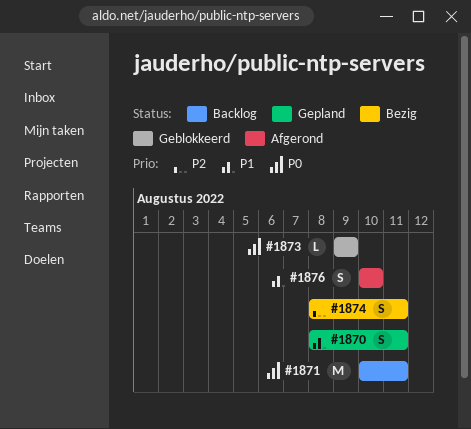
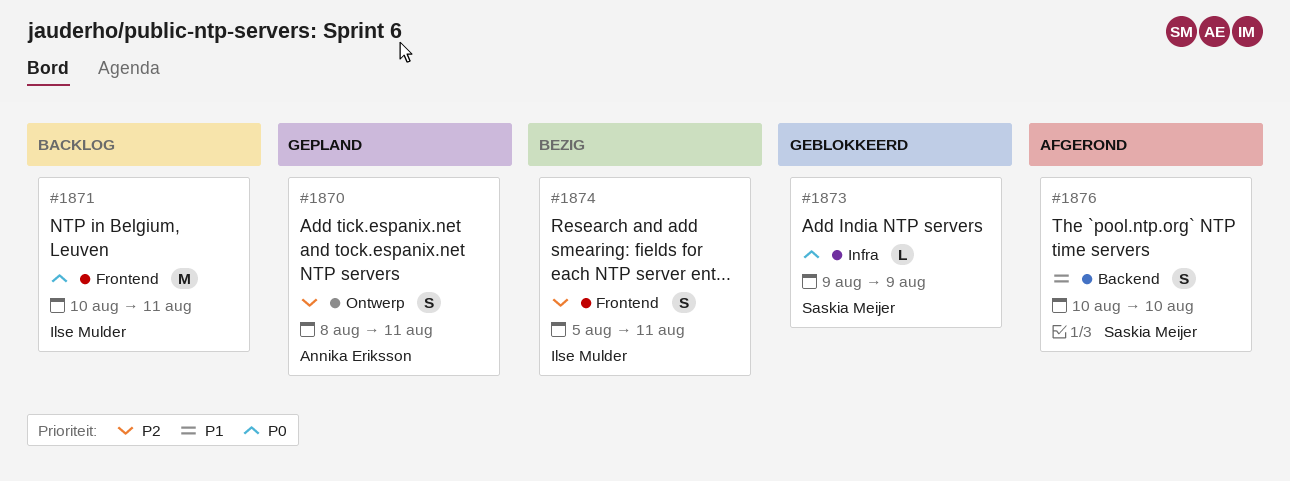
#1870, priority: P1 -> P2
#1874, start: Aug 8 -> Aug 5

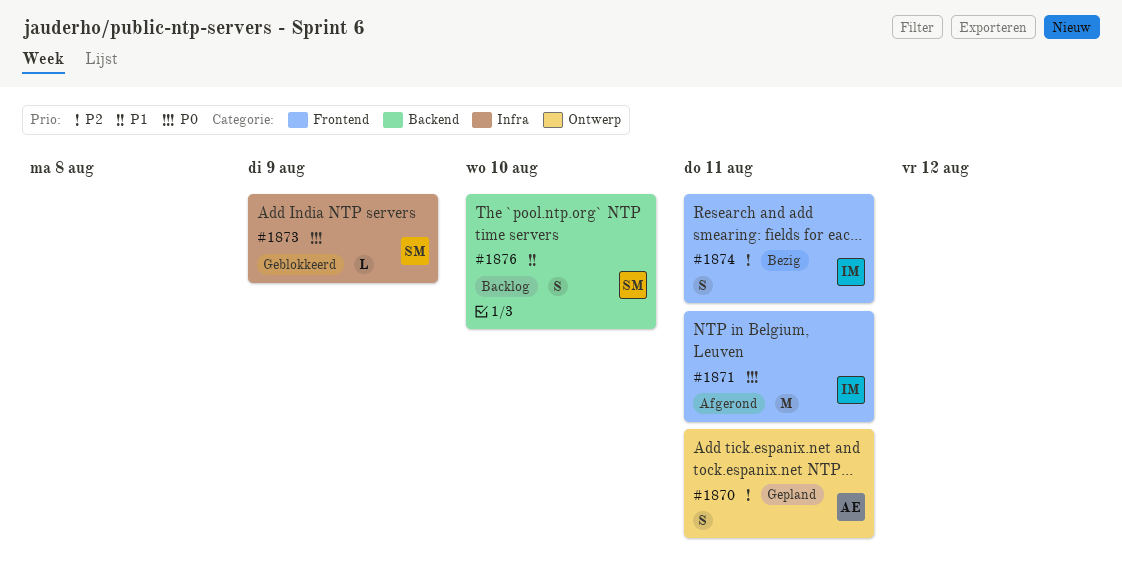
#1871, status: Backlog -> Afgerond
#1876, status: Afgerond -> Backlog

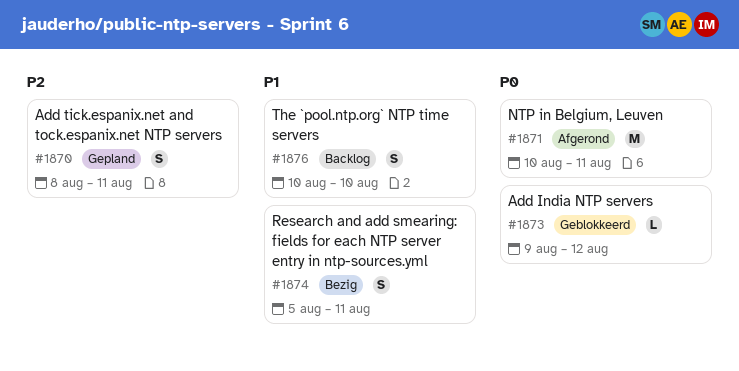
#1873, due: Aug 9 -> Aug 12
#1874, priority: P2 -> P1

